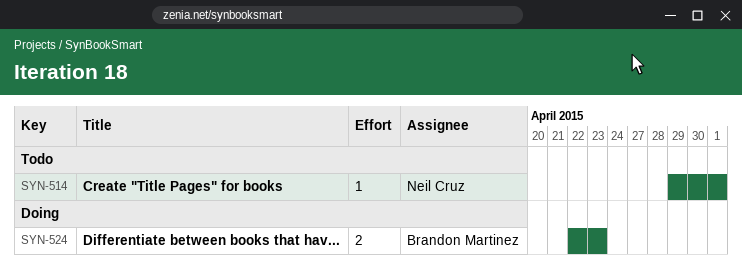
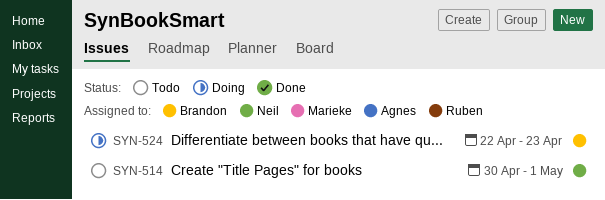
SYN-514, start: Apr 29 -> Apr 30

